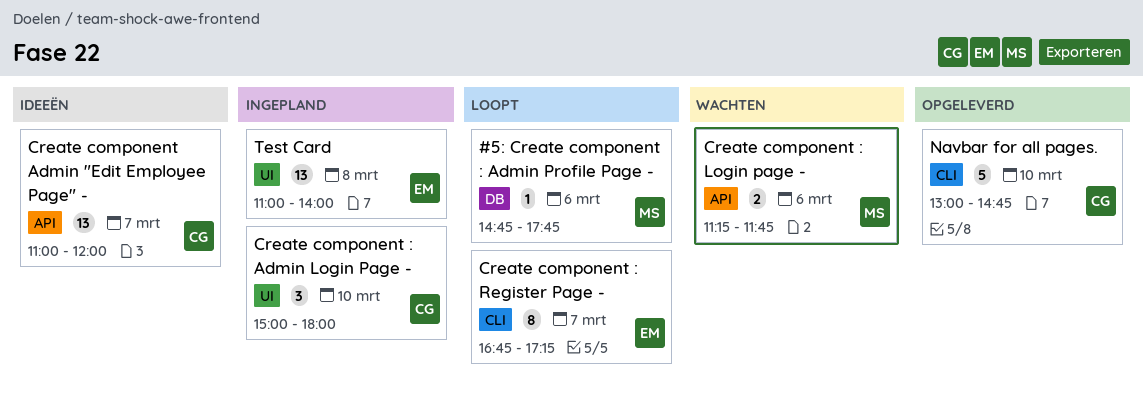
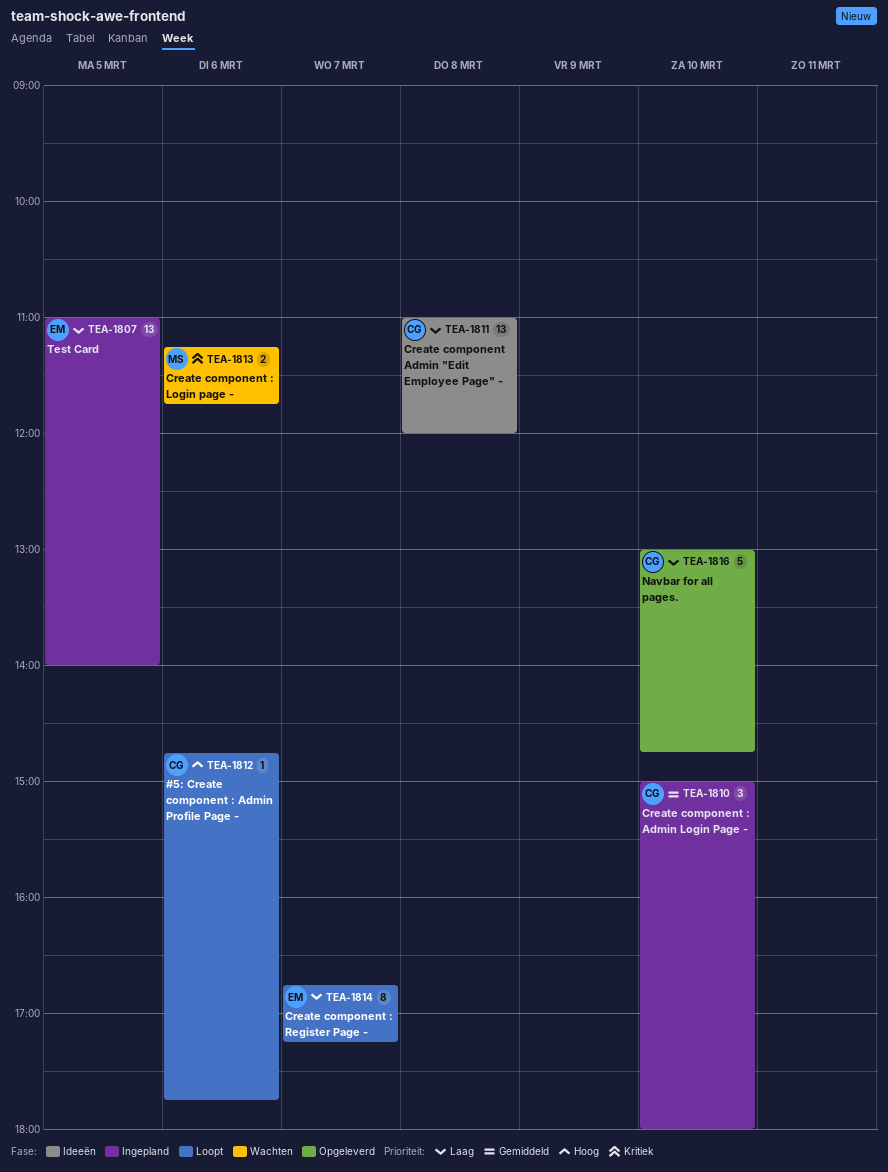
#5: Create component : Admin Profile Page -, owner: MS -> CG
Create component Admin "Edit Employee Page" -, day: Mar 7 -> Mar 8
Test Card, day: Mar 8 -> Mar 5

